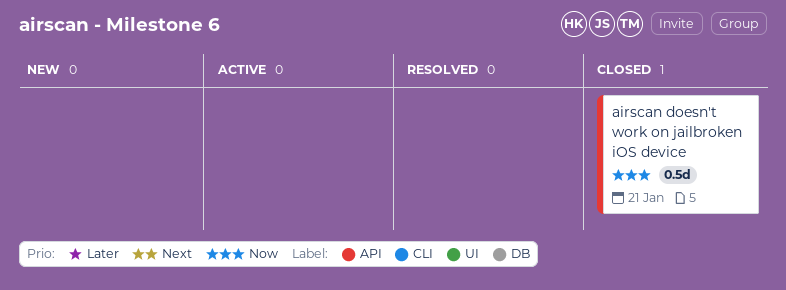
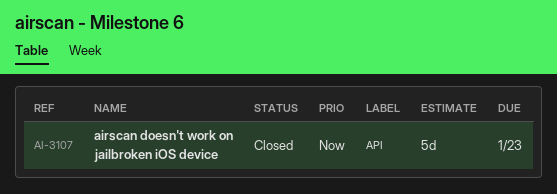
airscan doesn't work on jailbroken iOS device, estimate: 0.5d -> 5d
airscan doesn't work on jailbroken iOS device, due: Jan 21 -> Jan 23

